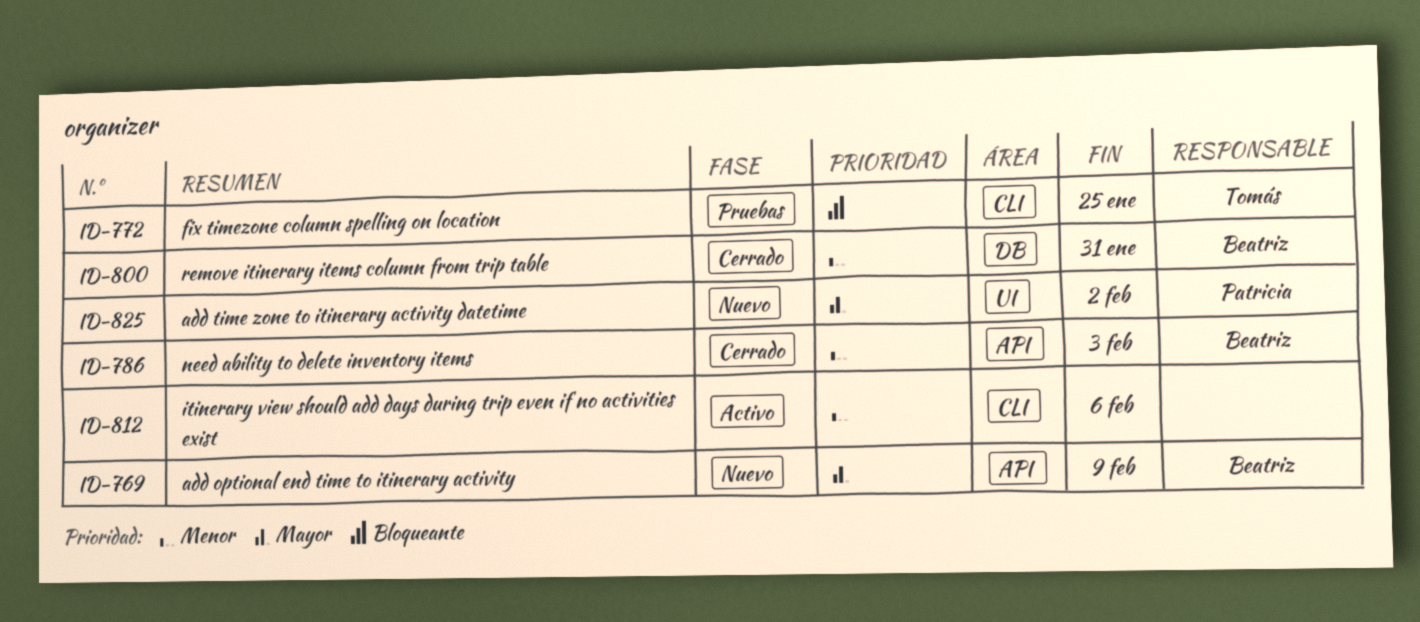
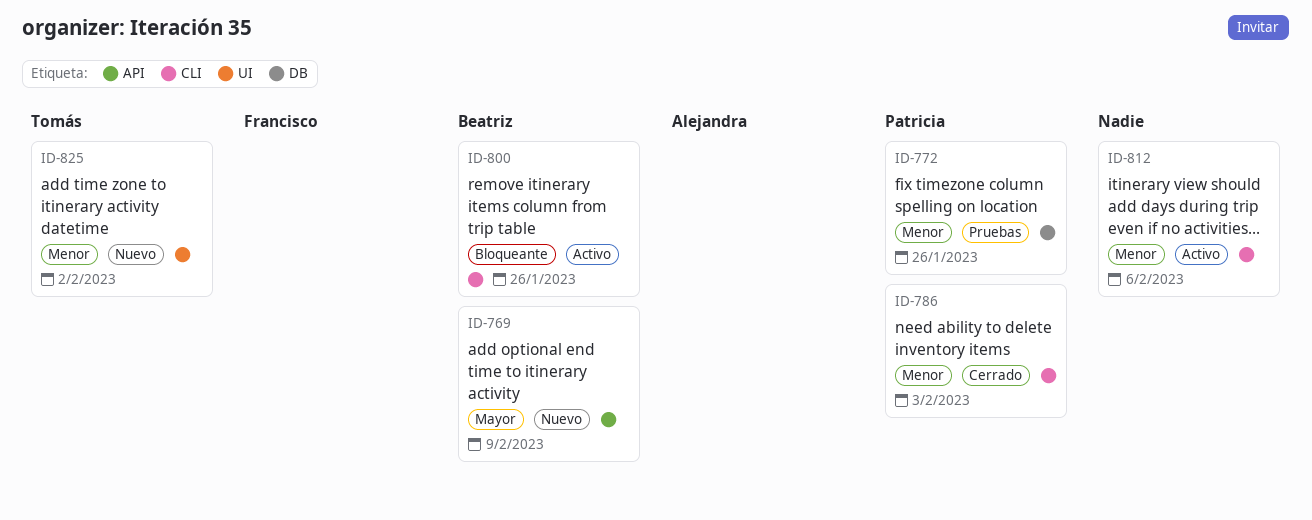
ID-772, owner: Tomás -> Patricia
ID-772, priority: Bloqueante -> Menor
ID-772, label: CLI -> DB
ID-772, due: Jan 25 -> Jan 26
ID-786, owner: Beatriz -> Patricia
ID-786, label: API -> CLI
ID-800, status: Cerrado -> Activo
ID-800, priority: Menor -> Bloqueante
ID-800, label: DB -> CLI
ID-800, due: Jan 31 -> Jan 26
ID-825, owner: Patricia -> Tomás
ID-825, priority: Mayor -> Menor

